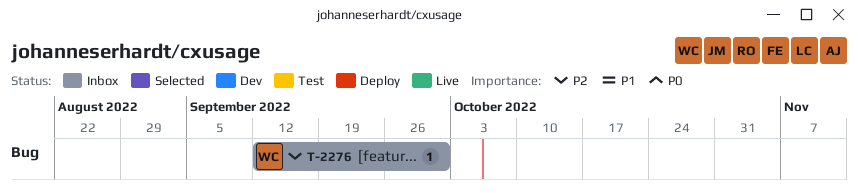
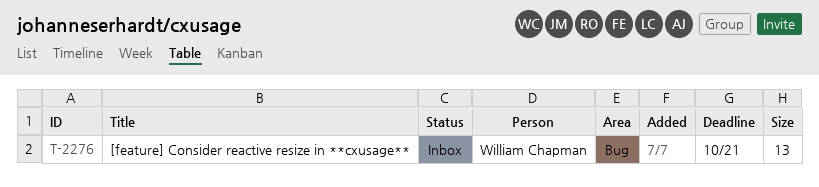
T-2276, estimate: 1 -> 13
T-2276, due: Sep 30 -> Oct 21

